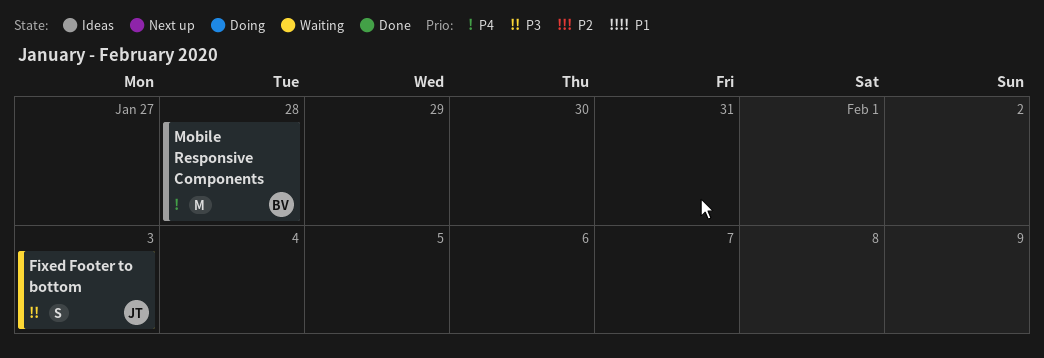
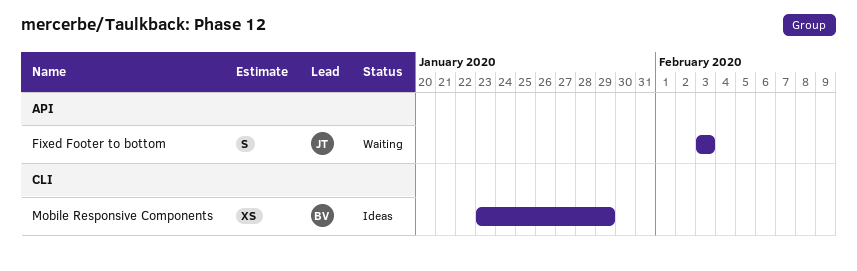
Mobile Responsive Components, estimate: M -> XS
Mobile Responsive Components, due: Jan 28 -> Jan 29

